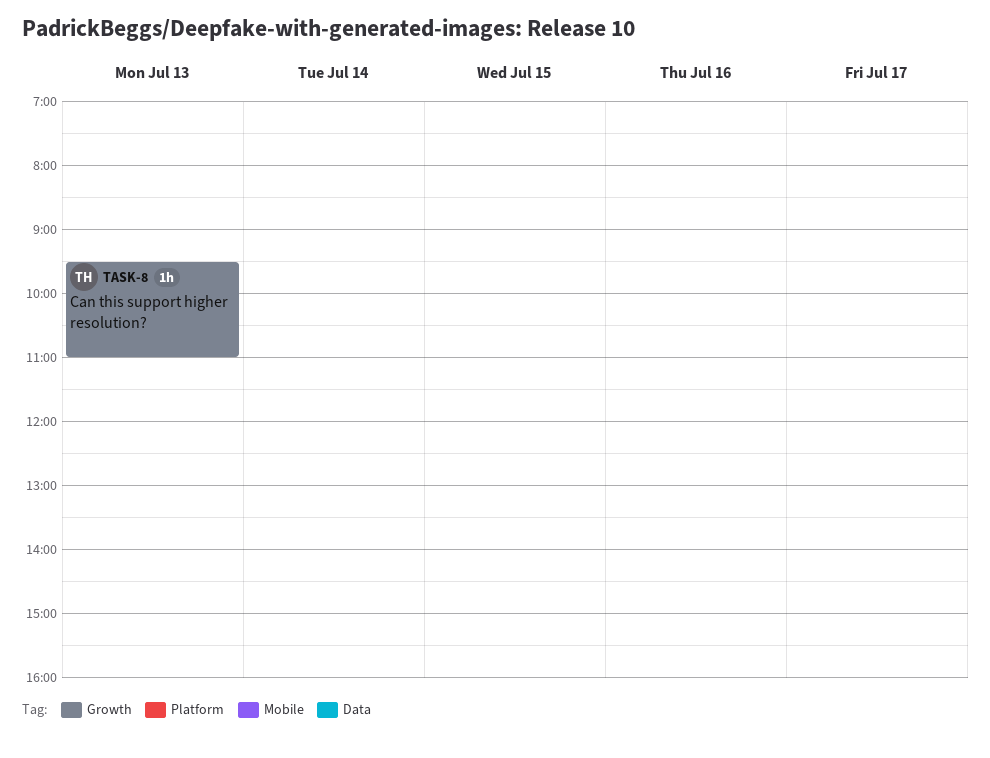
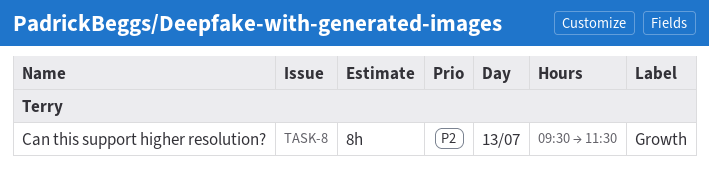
TASK-8, estimate: 1h -> 8h
TASK-8, ends: 11:00 -> 11:30

